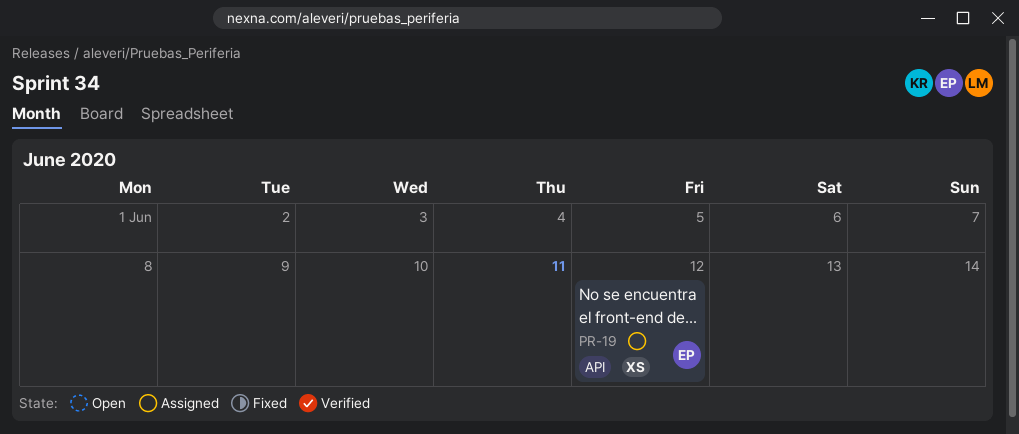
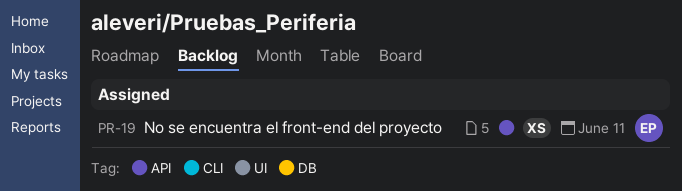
PR-19, due: Jun 12 -> Jun 11

